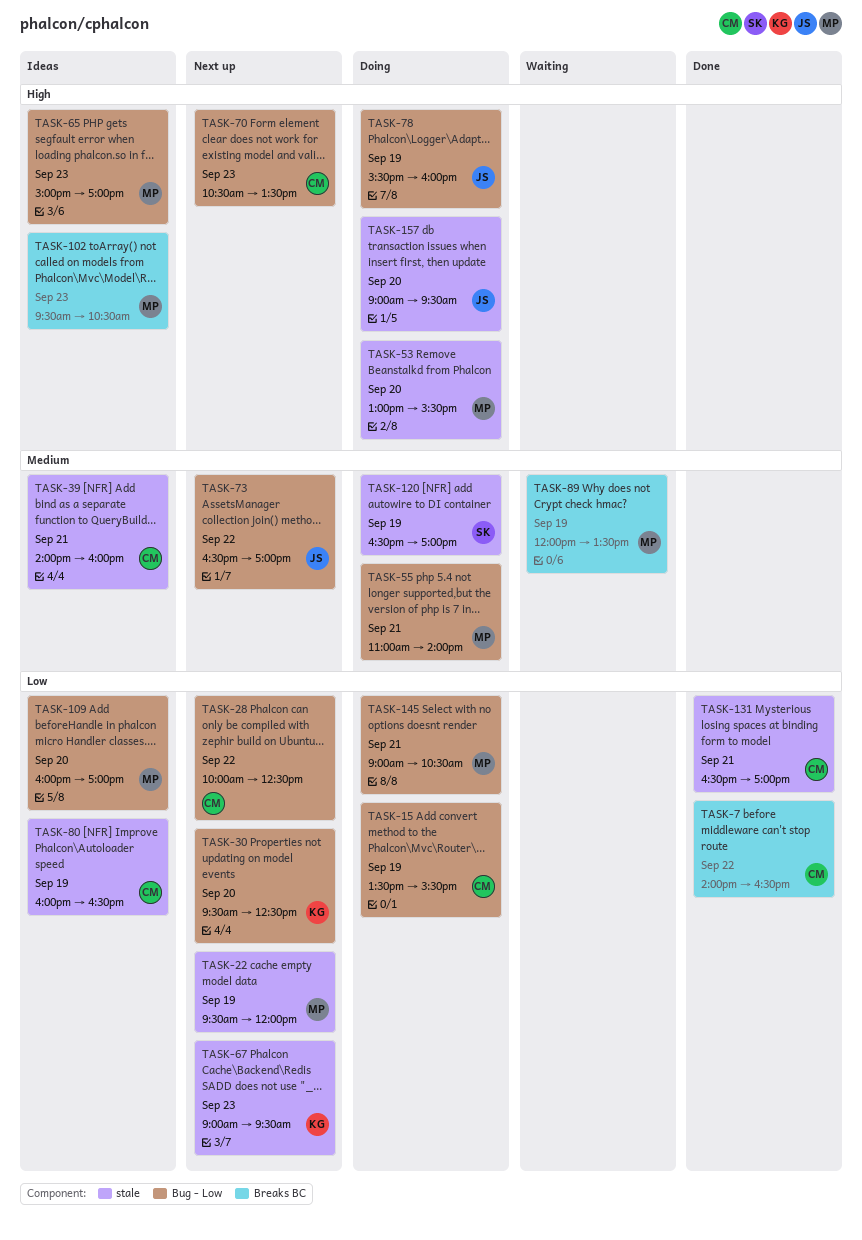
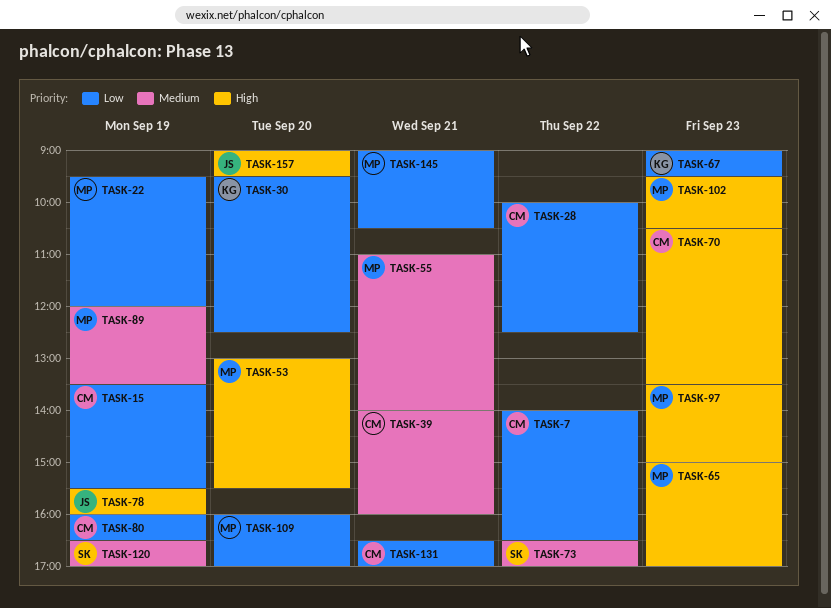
TASK-73, owner: JS -> SK
TASK-97: none -> present

